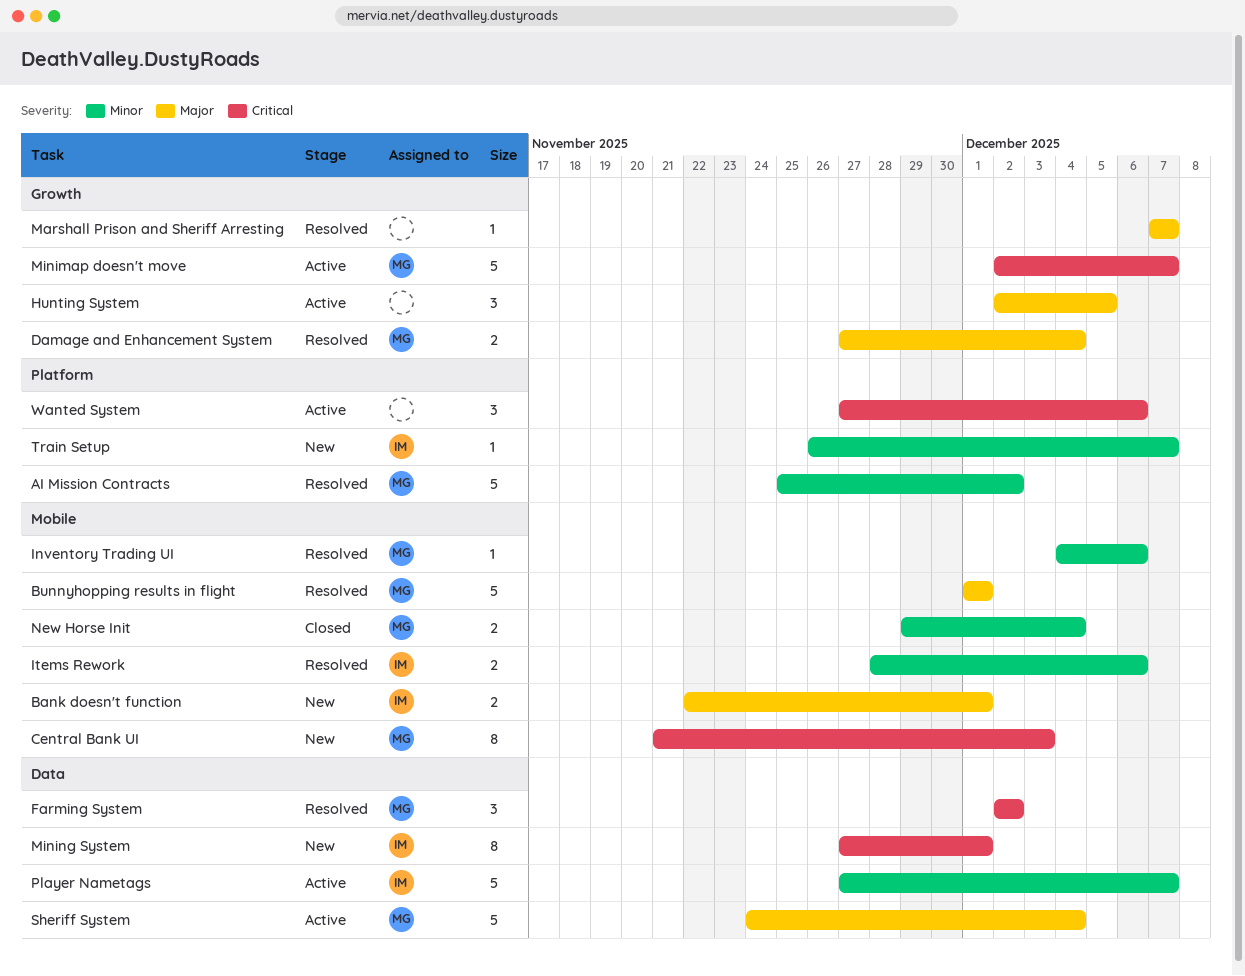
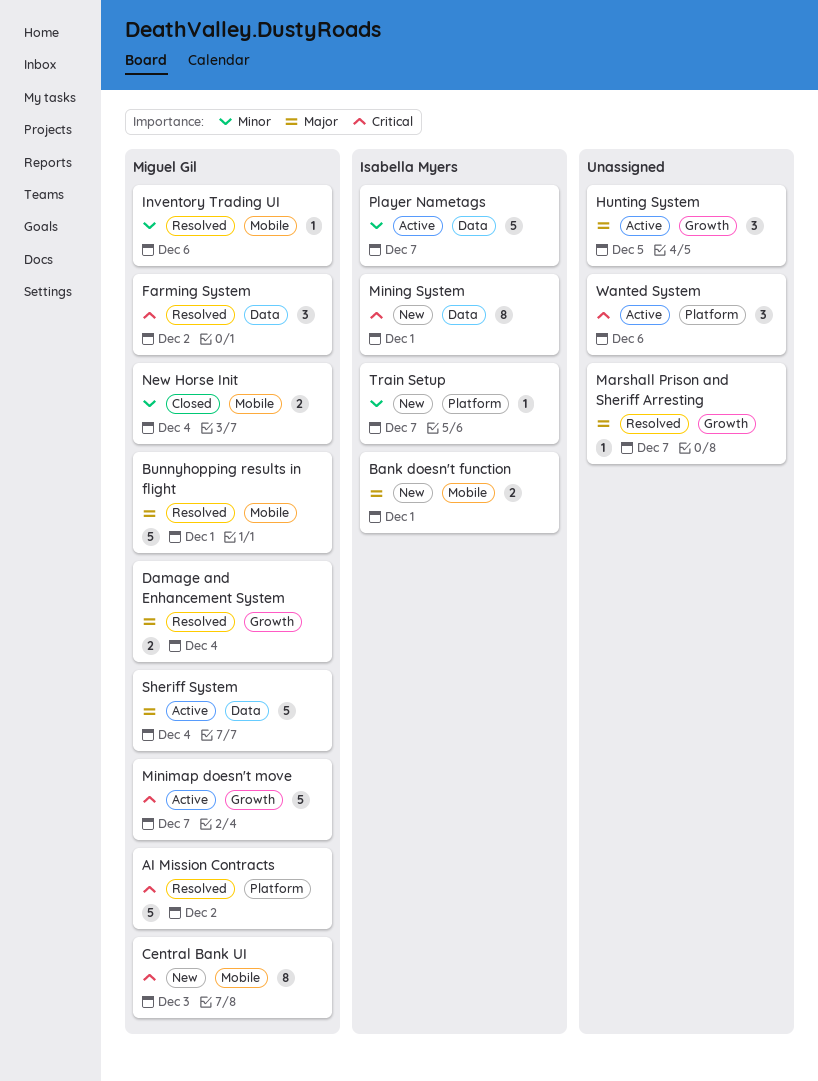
AI Mission Contracts, priority: Minor -> Critical
Items Rework: present -> none

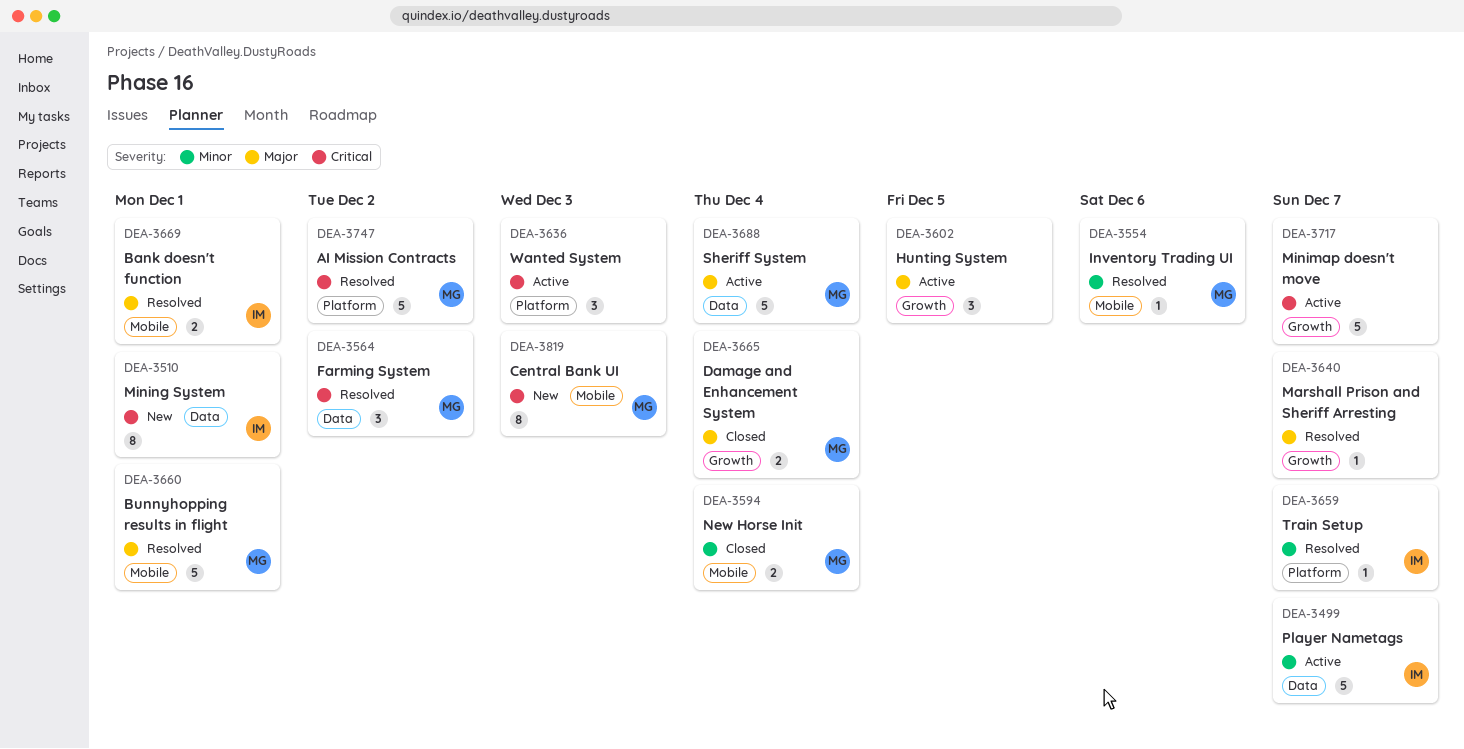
Bank doesn't function, status: New -> Resolved
Damage and Enhancement System, status: Resolved -> Closed
Minimap doesn't move, owner: Miguel Gil -> none
Train Setup, status: New -> Resolved
Wanted System, due: Dec 6 -> Dec 3

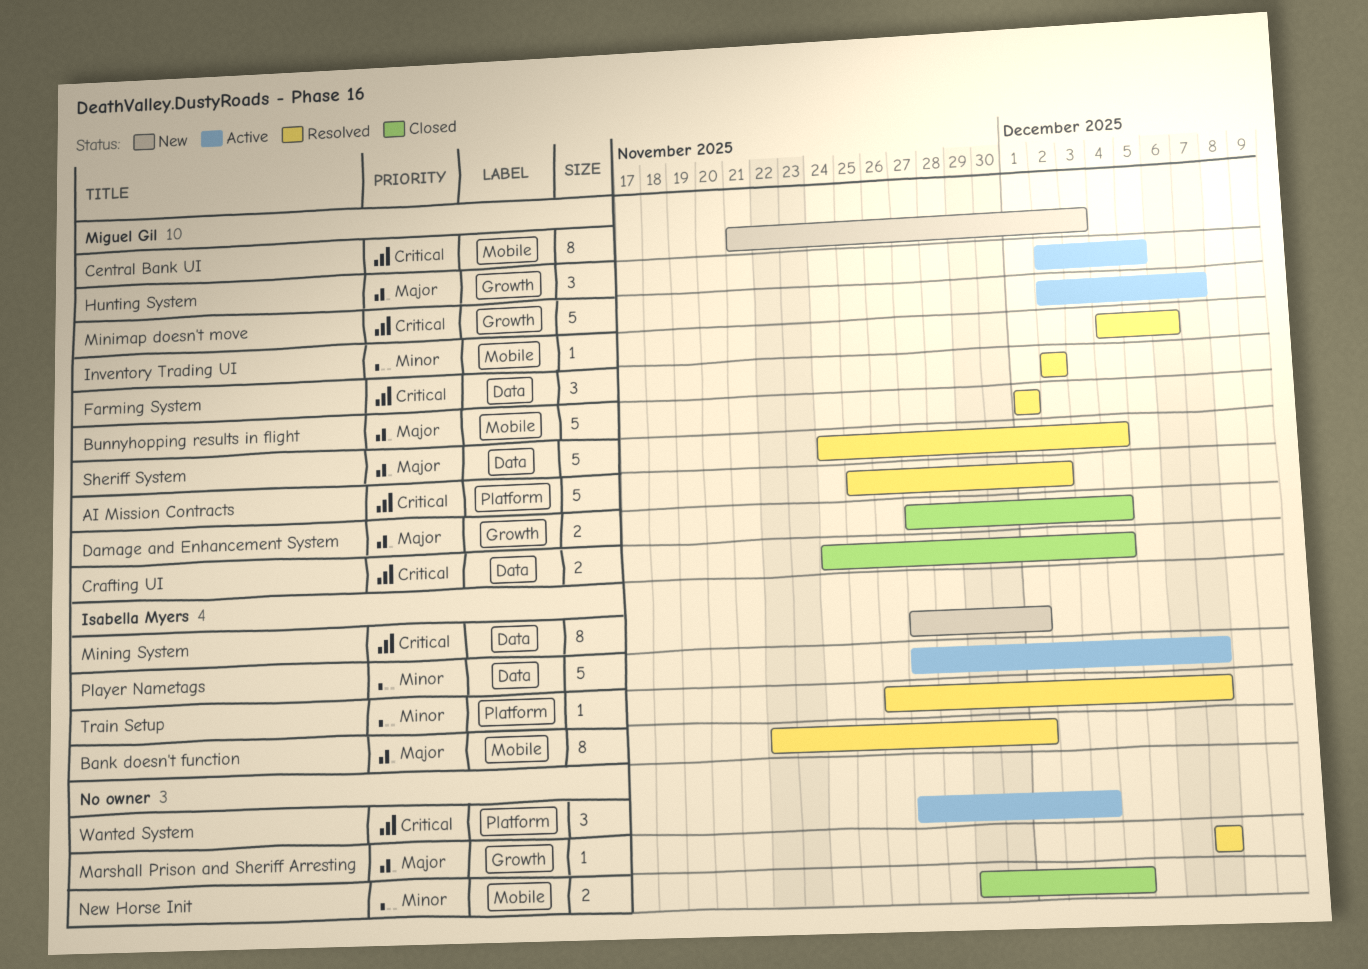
Bank doesn't function, estimate: 2 -> 8
Crafting UI: none -> present
Hunting System, owner: none -> Miguel Gil
Minimap doesn't move, owner: none -> Miguel Gil
New Horse Init, owner: Miguel Gil -> none
Sheriff System, status: Active -> Resolved

